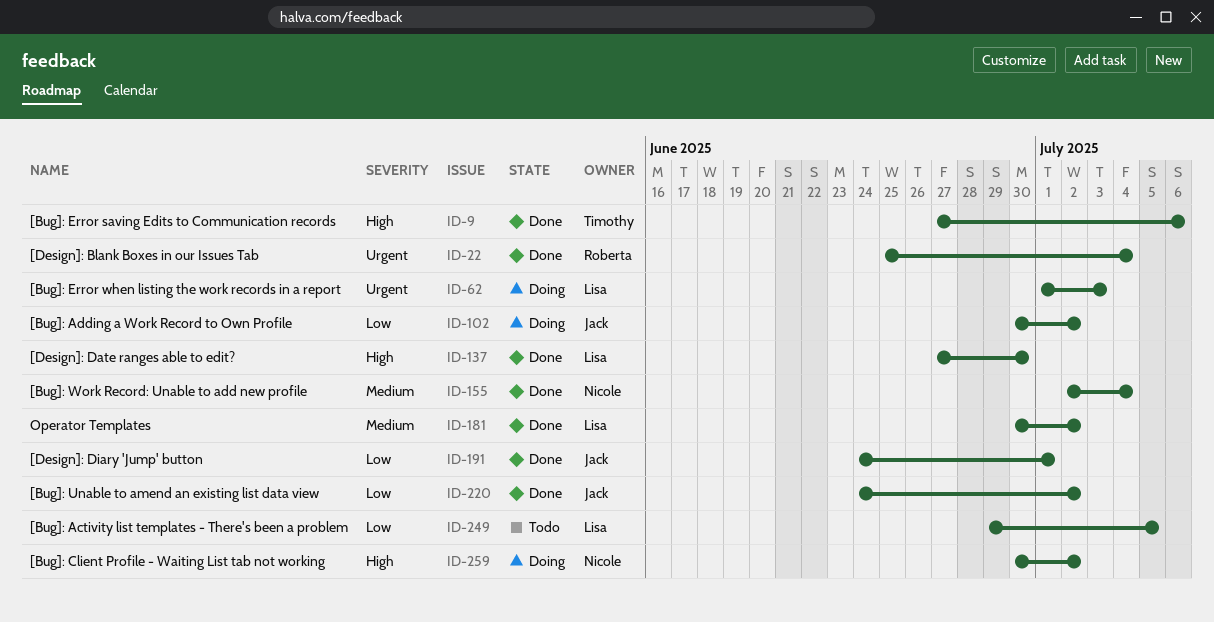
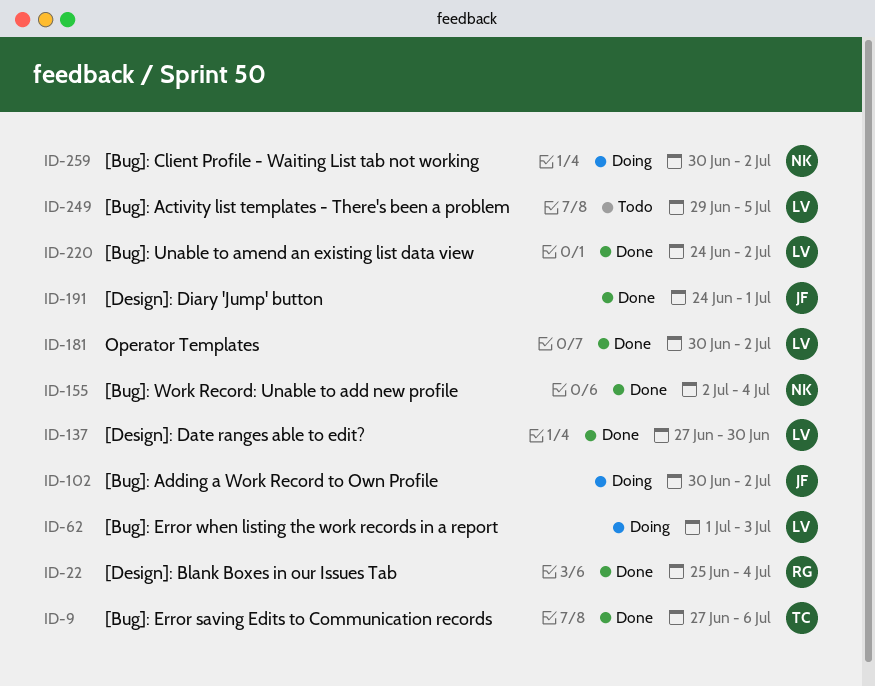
ID-220, owner: Jack -> Lisa

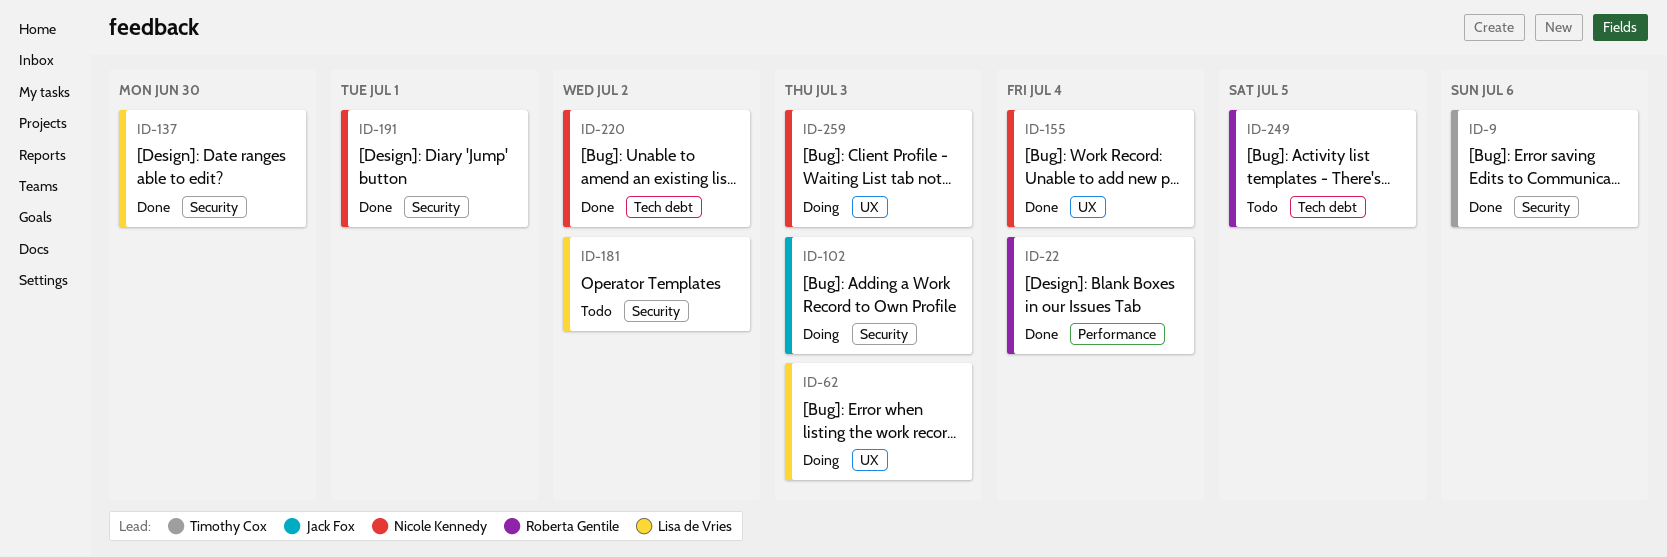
ID-102, due: Jul 2 -> Jul 3
ID-181, status: Done -> Todo
ID-191, owner: Jack Fox -> Nicole Kennedy
ID-220, owner: Lisa de Vries -> Nicole Kennedy
ID-249, owner: Lisa de Vries -> Roberta Gentile
ID-259, due: Jul 2 -> Jul 3

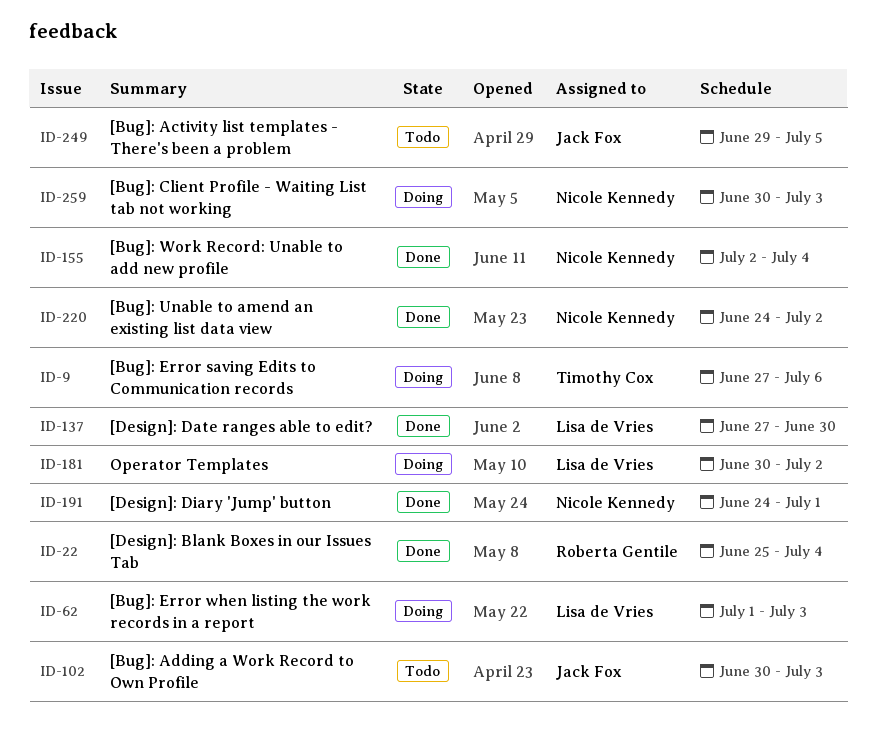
ID-9, status: Done -> Doing
ID-102, status: Doing -> Todo
ID-181, status: Todo -> Doing
ID-249, owner: Roberta Gentile -> Jack Fox

